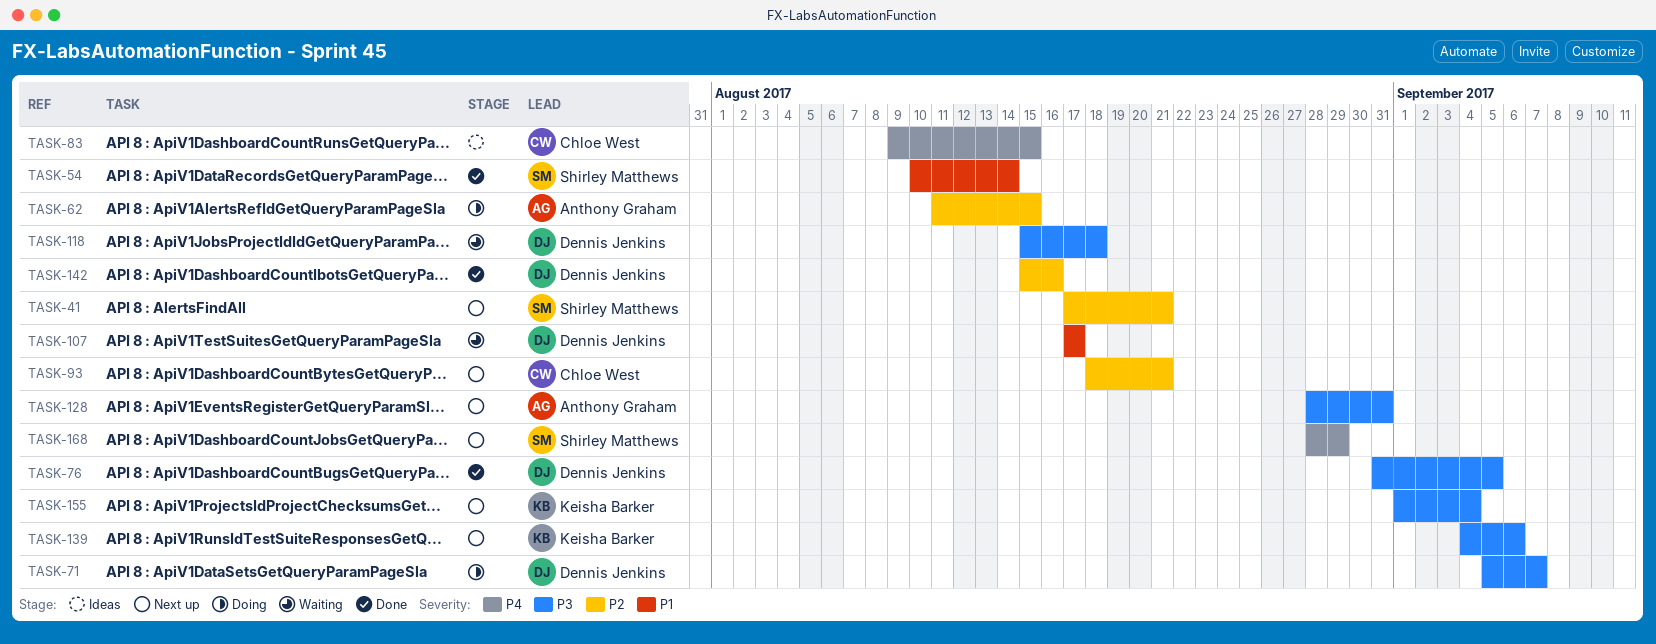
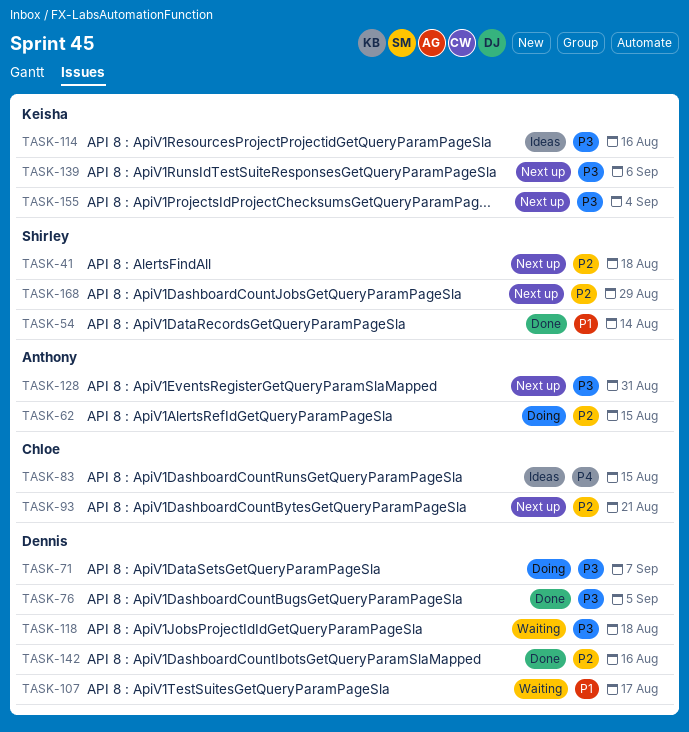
TASK-41, due: Aug 21 -> Aug 18
TASK-114: none -> present
TASK-168, priority: P4 -> P2

